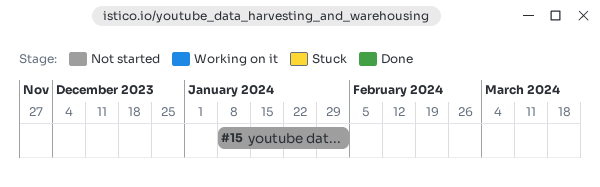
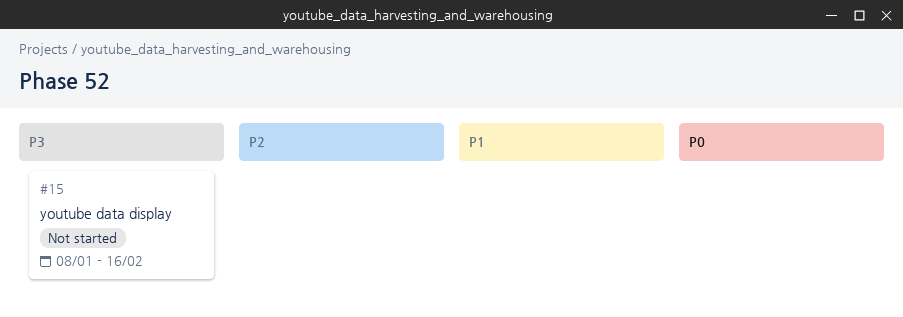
#15, due: Feb 2 -> Feb 16

